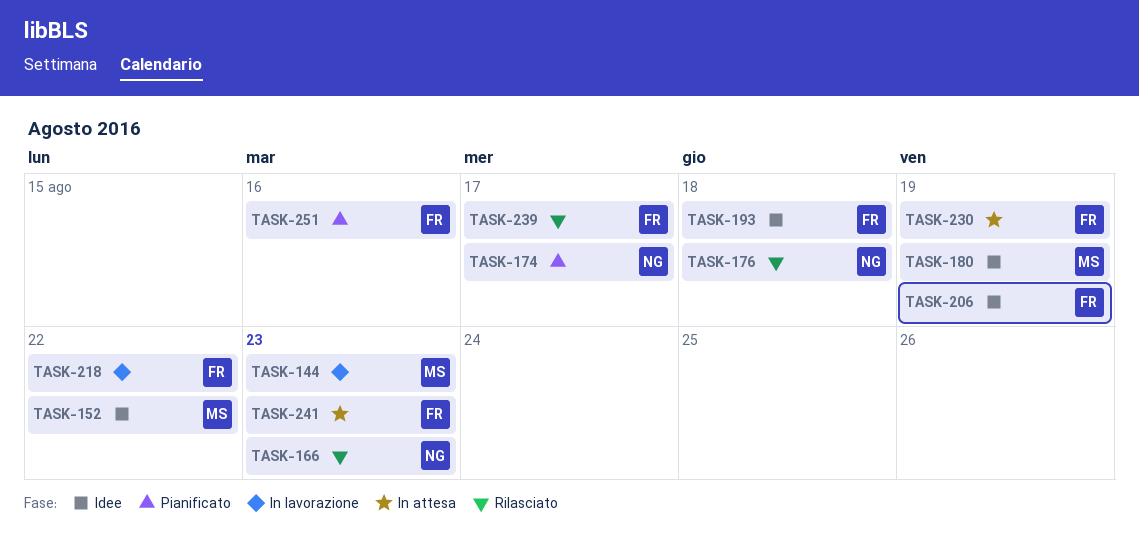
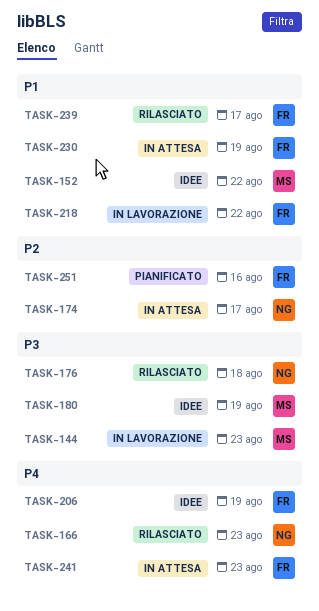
TASK-174, status: Pianificato -> In attesa
TASK-193: present -> none

